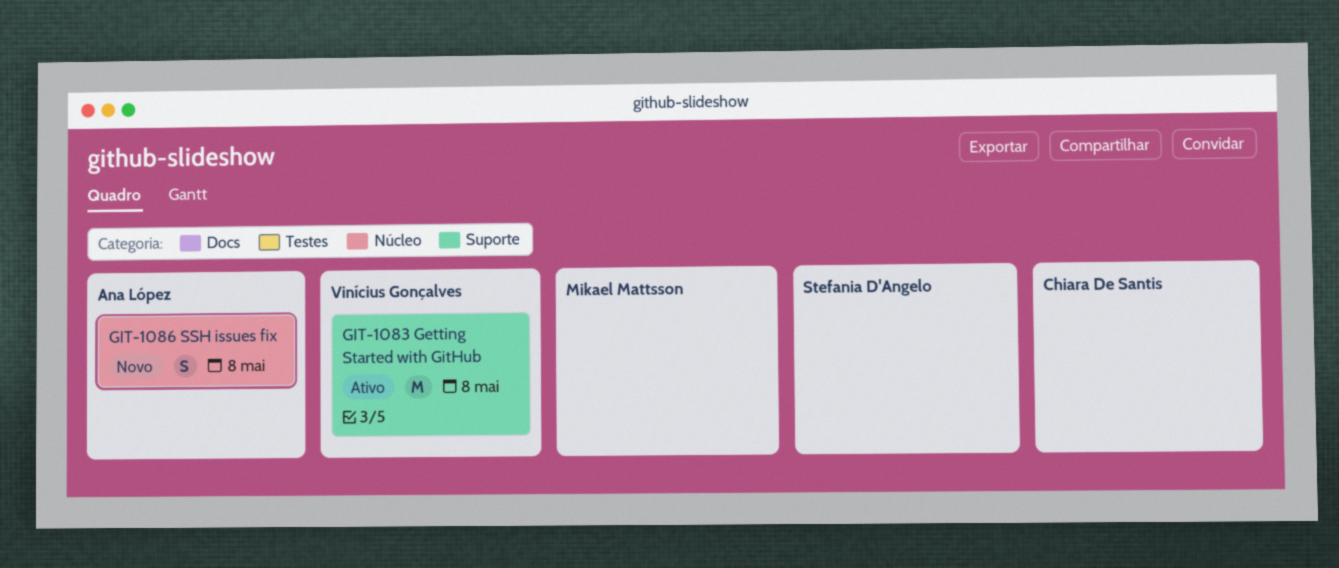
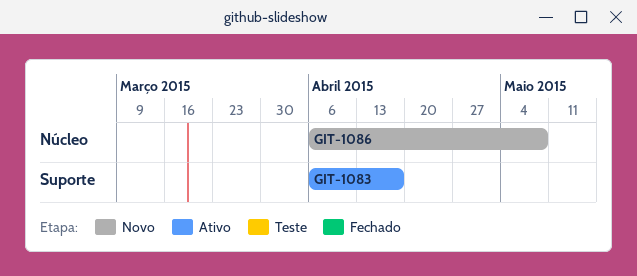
GIT-1083, due: May 8 -> Apr 17

